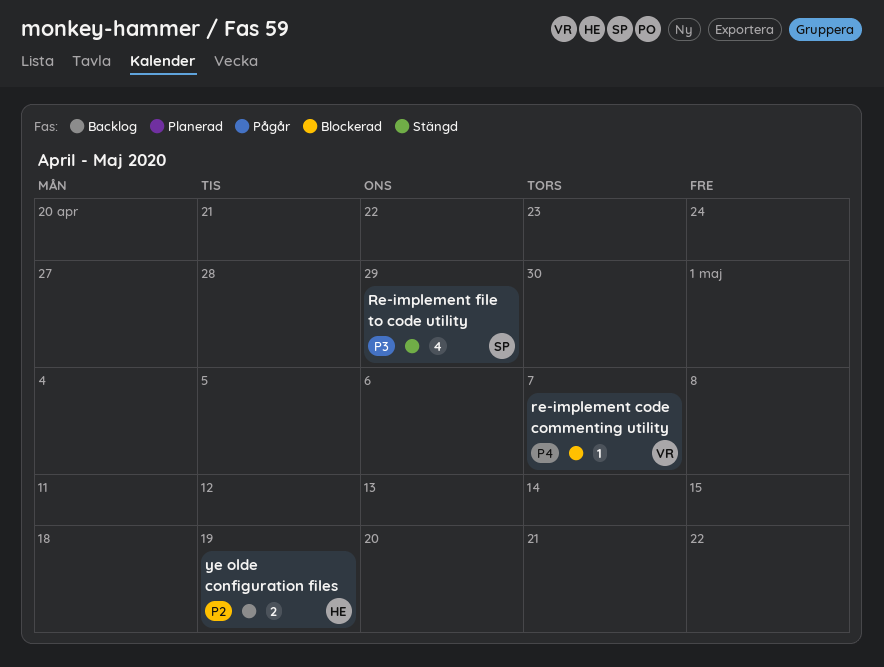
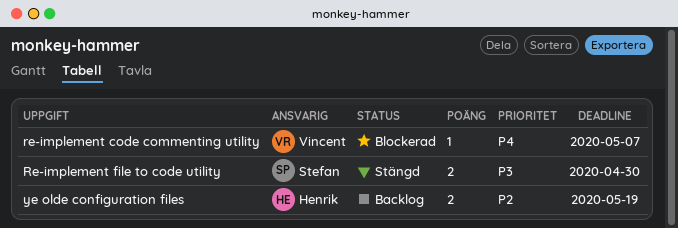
Re-implement file to code utility, estimate: 4 -> 2
Re-implement file to code utility, due: Apr 29 -> Apr 30

